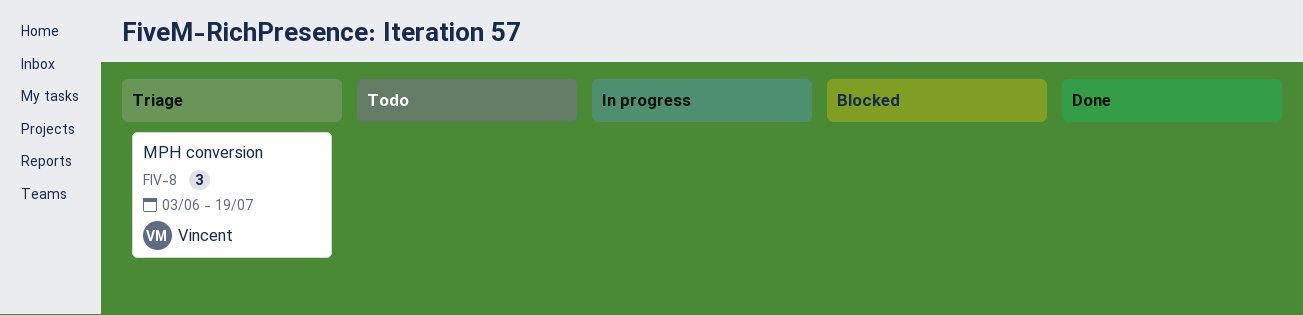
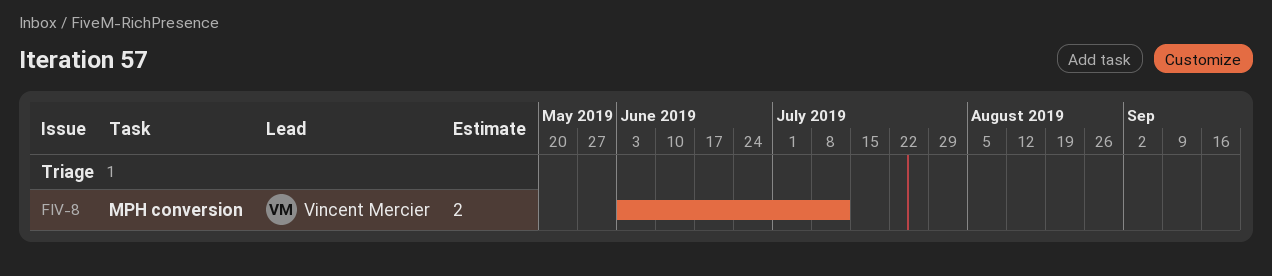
FIV-8, estimate: 3 -> 2
FIV-8, due: Jul 19 -> Jul 12

